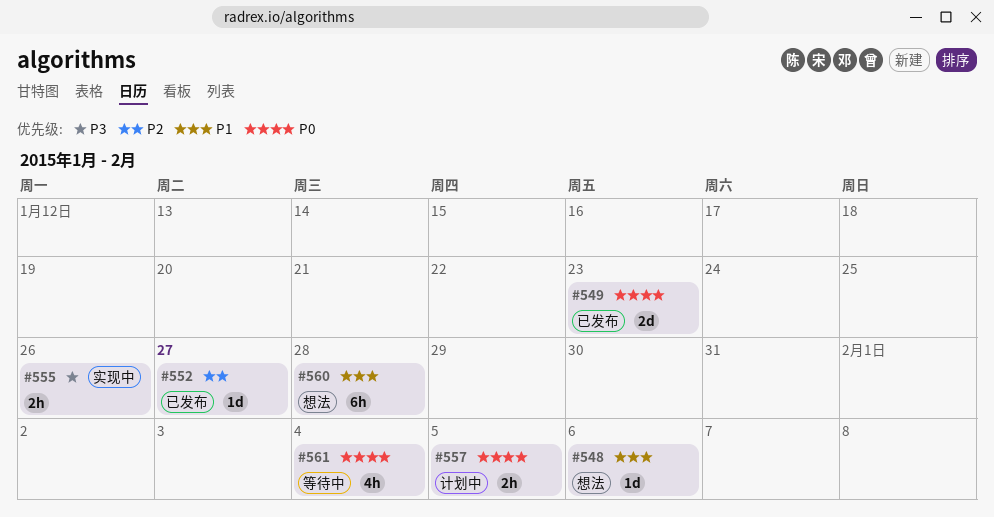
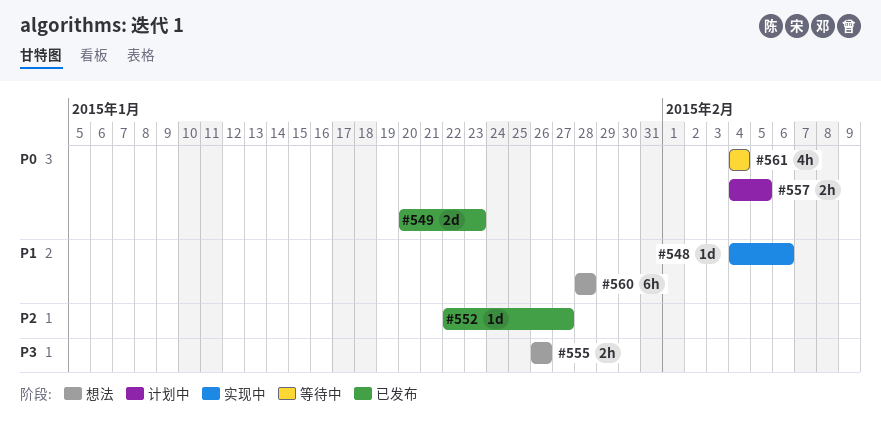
#548, status: 想法 -> 实现中
#555, status: 实现中 -> 想法

